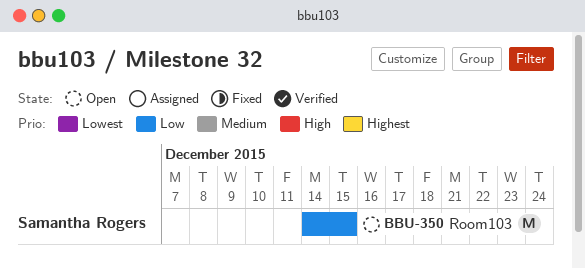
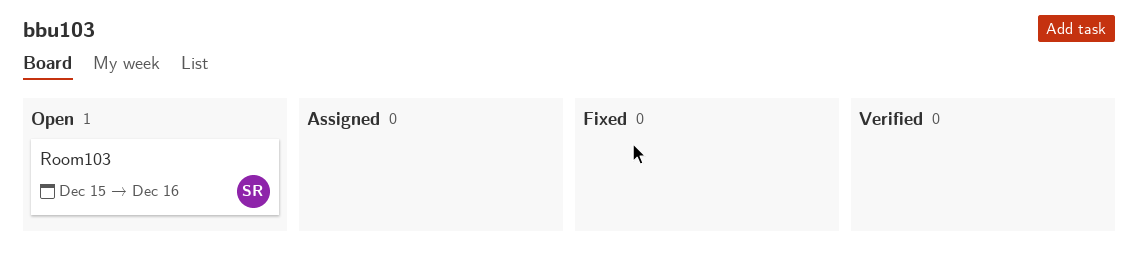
Room103, start: Dec 14 -> Dec 15
Room103, due: Dec 15 -> Dec 16

